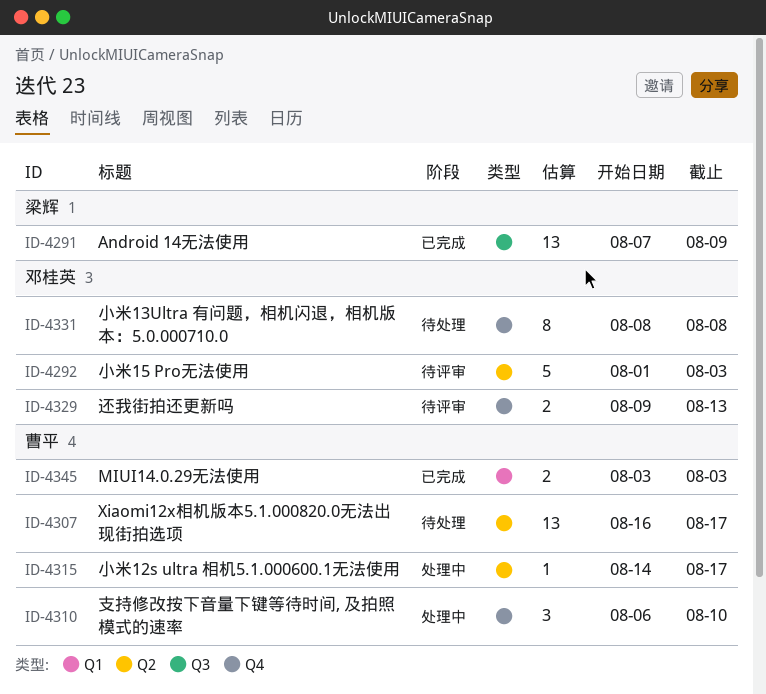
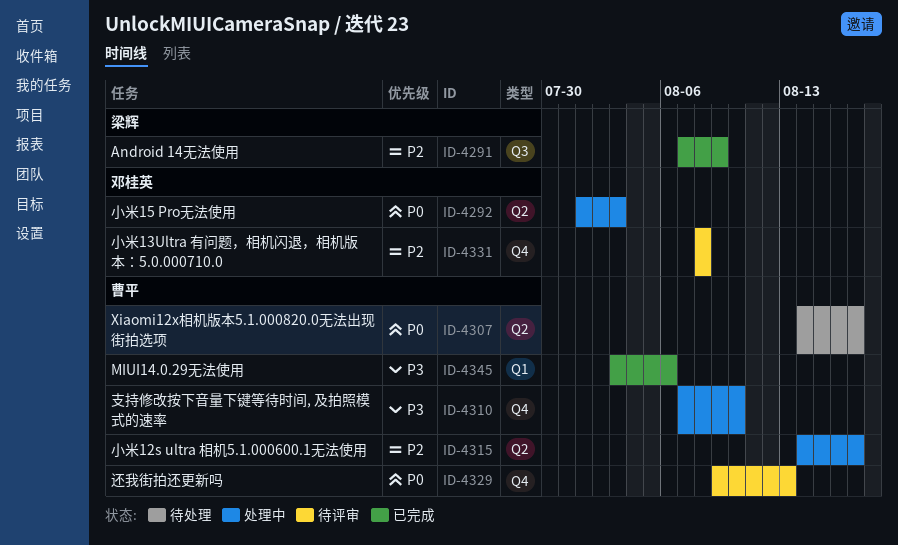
ID-4292, status: 待评审 -> 处理中
ID-4307, start: Aug 16 -> Aug 14
ID-4310, start: Aug 6 -> Aug 7
ID-4329, owner: 邓桂英 -> 曹平
ID-4331, status: 待处理 -> 待评审
ID-4345, due: Aug 3 -> Aug 6

